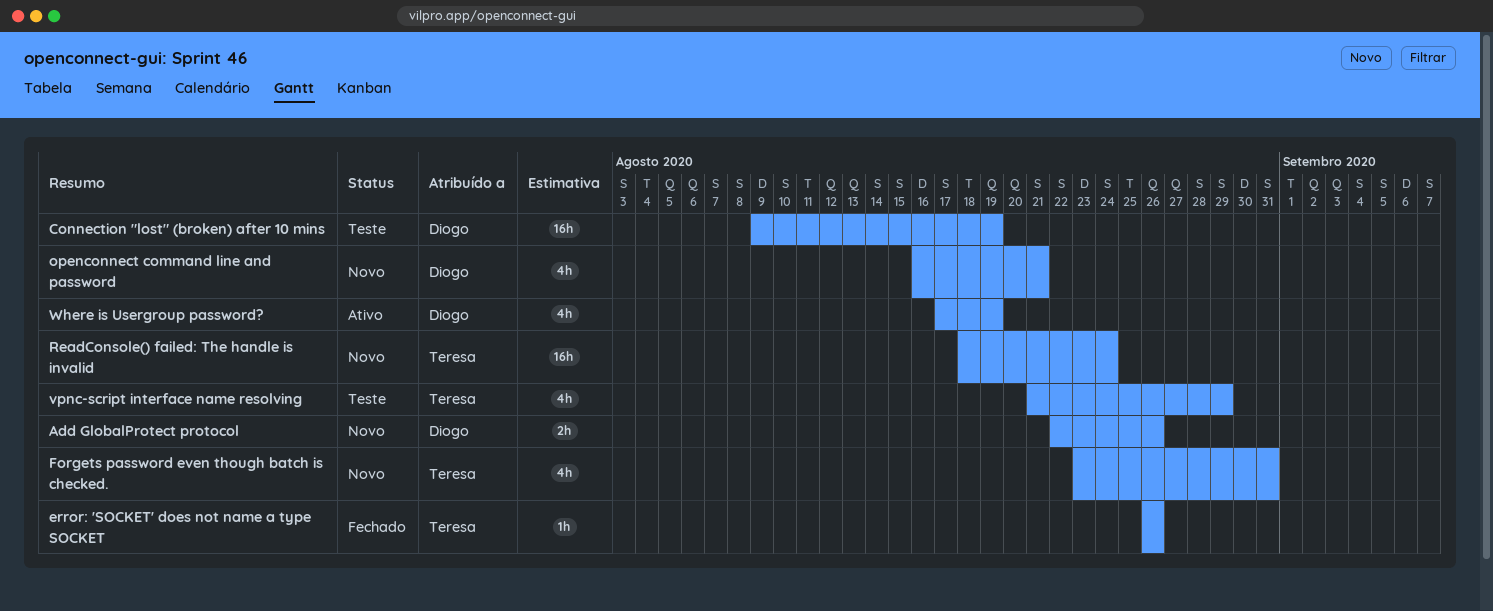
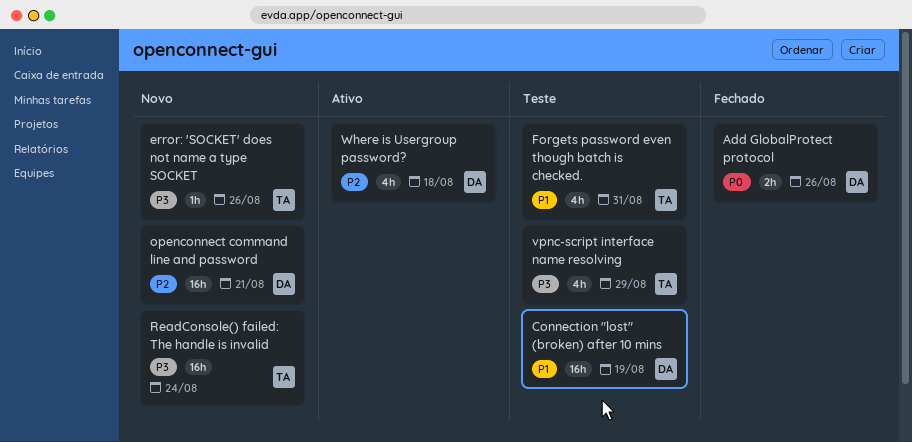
Add GlobalProtect protocol, status: Novo -> Fechado
error: 'SOCKET' does not name a type SOCKET, status: Fechado -> Novo
Forgets password even though batch is checked., status: Novo -> Teste
openconnect command line and password, estimate: 4h -> 16h
Where is Usergroup password?, due: Aug 19 -> Aug 18

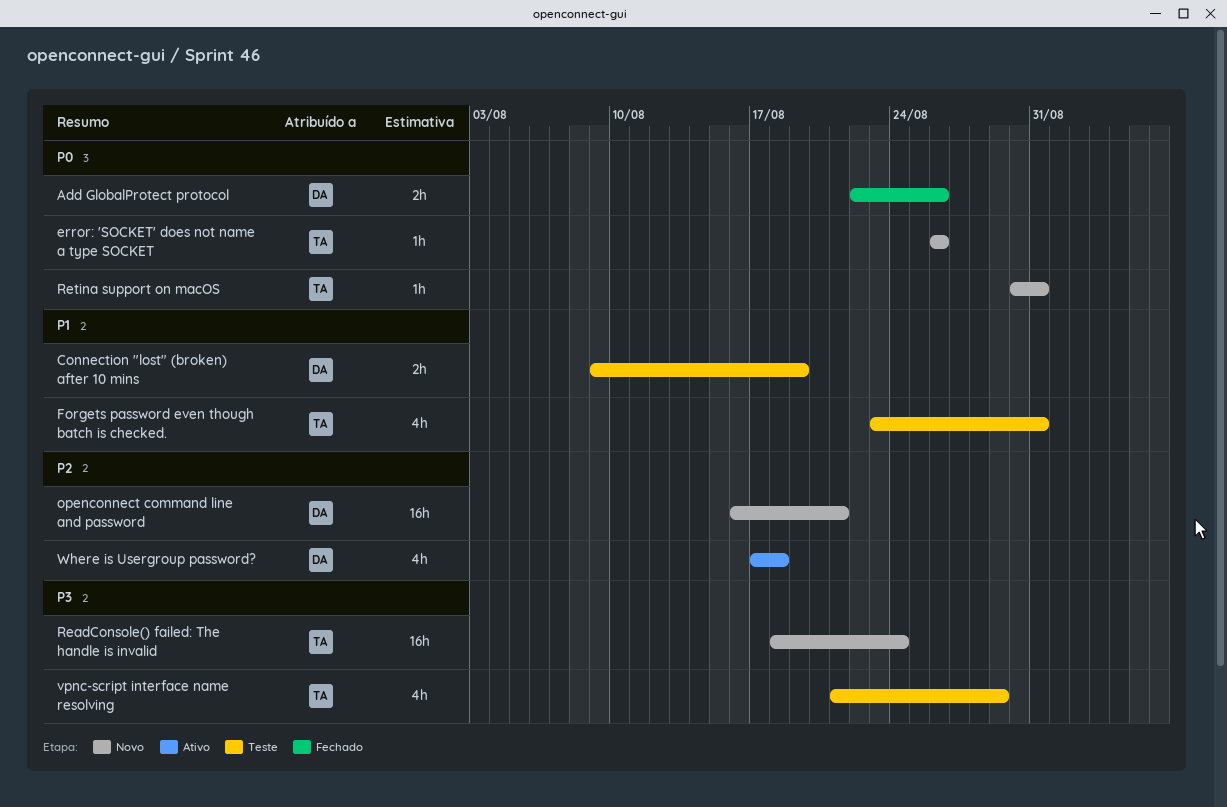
Connection "lost" (broken) after 10 mins, estimate: 16h -> 2h
error: 'SOCKET' does not name a type SOCKET, priority: P3 -> P0
Retina support on macOS: none -> present

